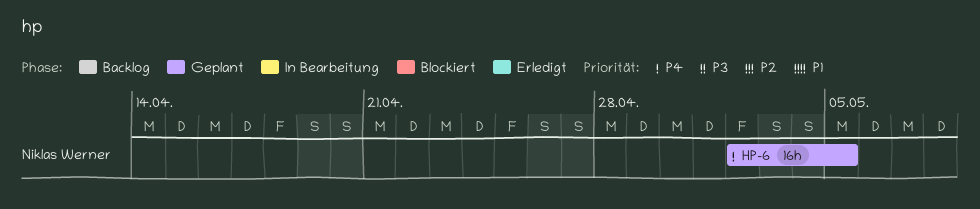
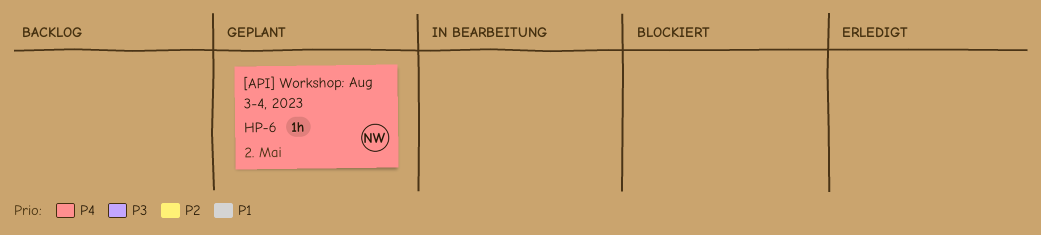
HP-6, estimate: 16h -> 1h
HP-6, due: May 5 -> May 2

